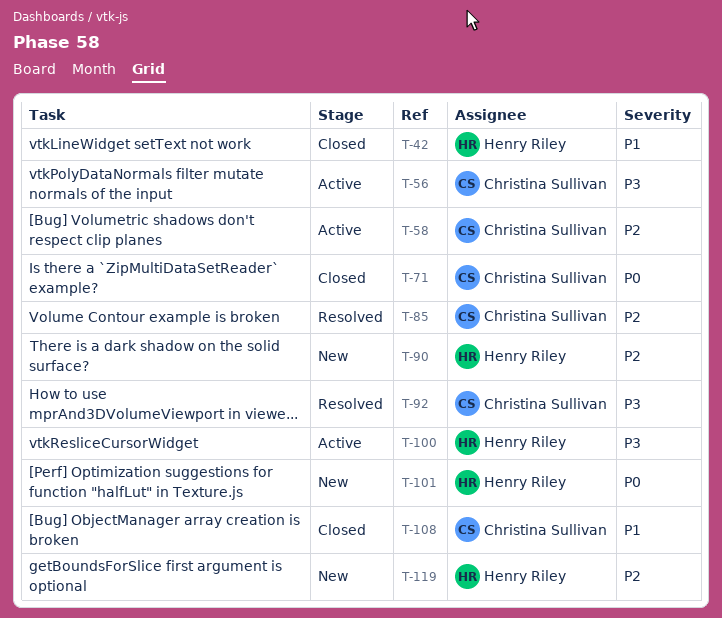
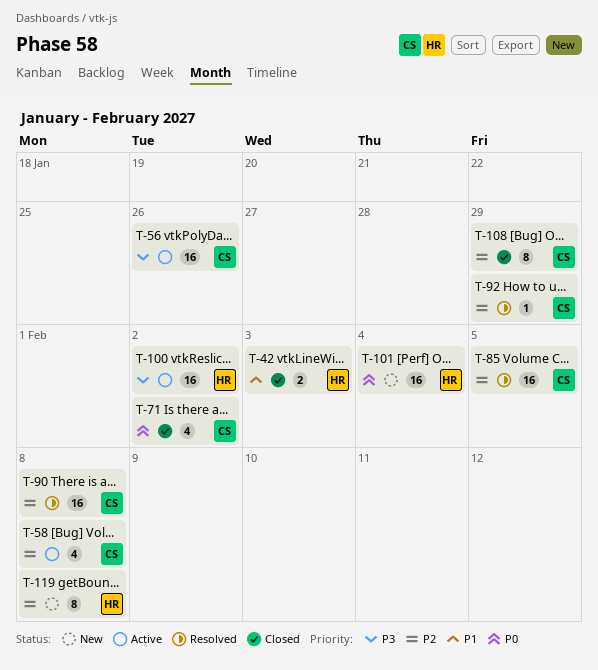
T-90, status: New -> Resolved
T-90, owner: Henry Riley -> Christina Sullivan
T-92, priority: P3 -> P2
T-108, priority: P1 -> P2

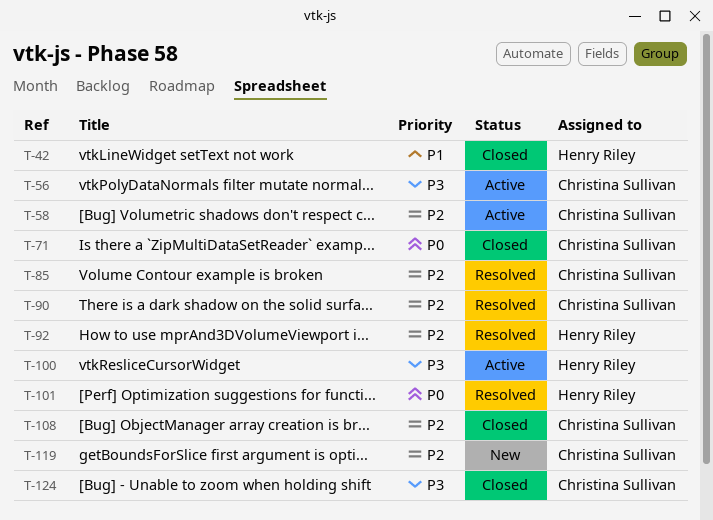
T-92, owner: Christina Sullivan -> Henry Riley
T-101, status: New -> Resolved
T-119, owner: Henry Riley -> Christina Sullivan
T-124: none -> present

